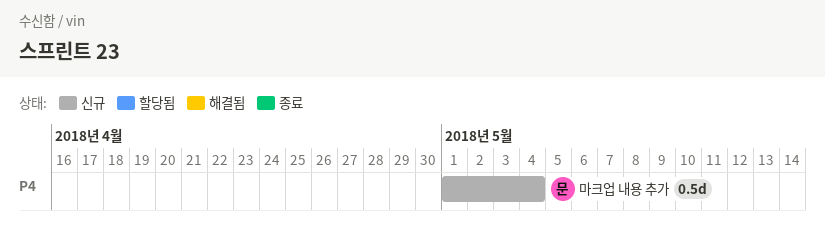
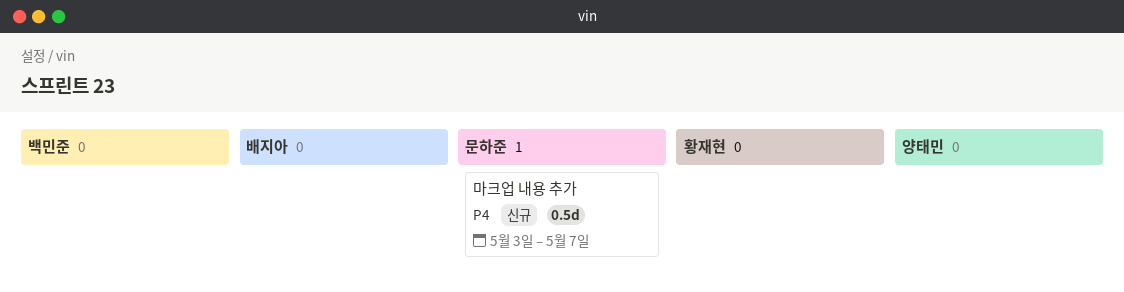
마크업 내용 추가, start: May 1 -> May 3
마크업 내용 추가, due: May 4 -> May 7

